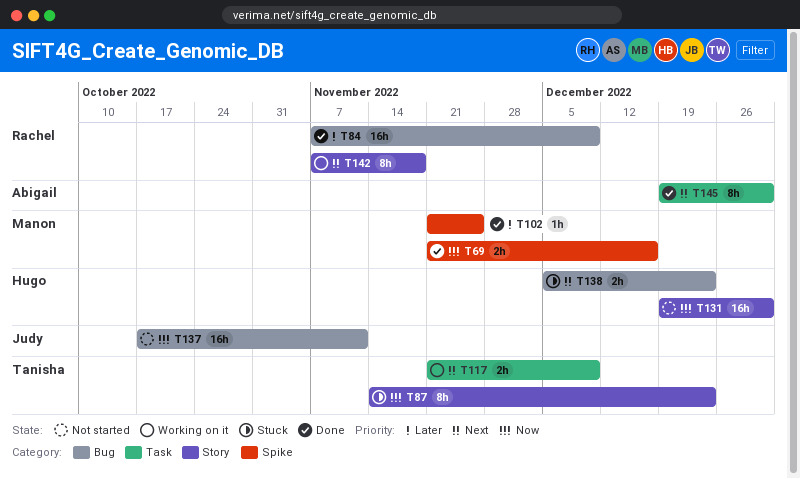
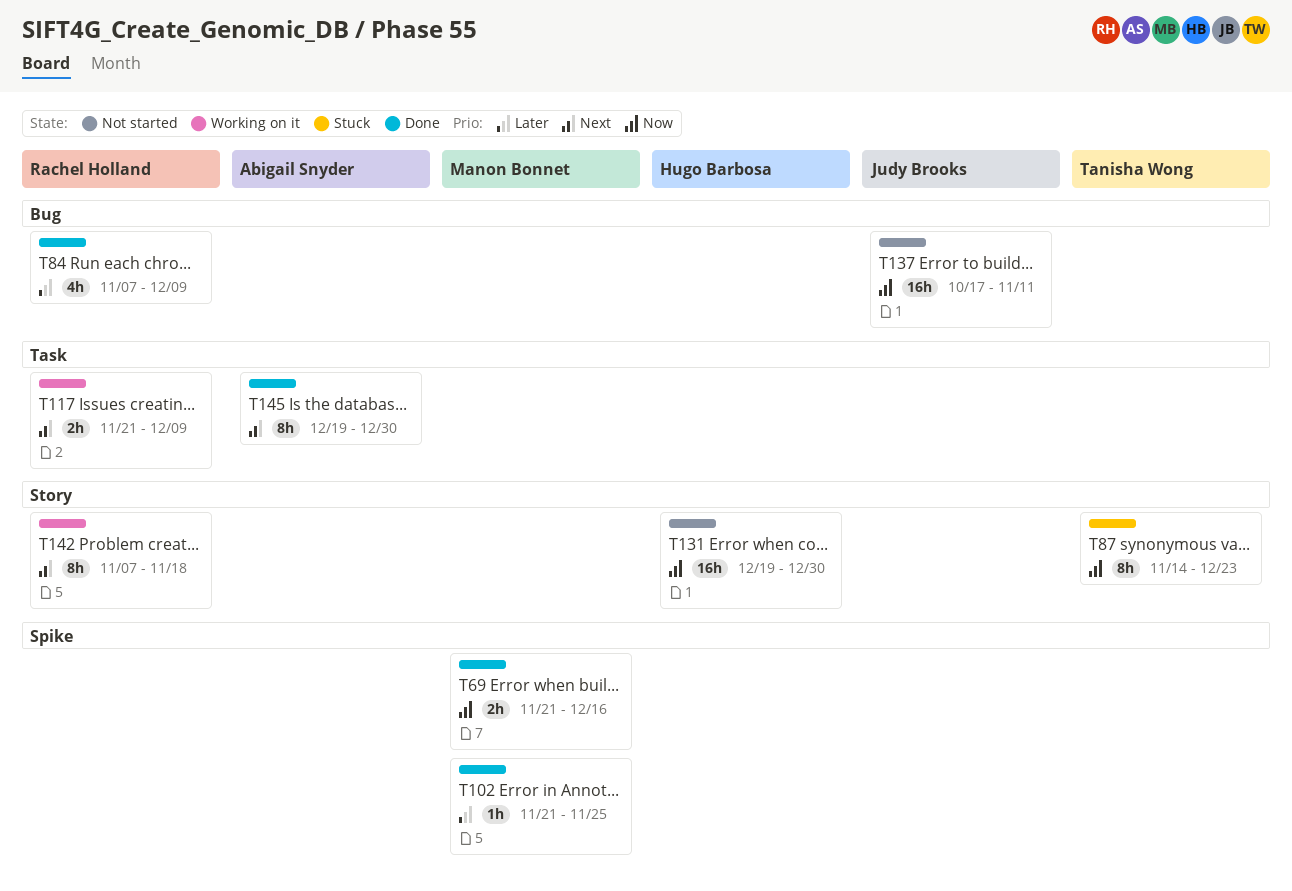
T84, estimate: 16h -> 4h
T117, owner: Tanisha Wong -> Rachel Holland
T138: present -> none

